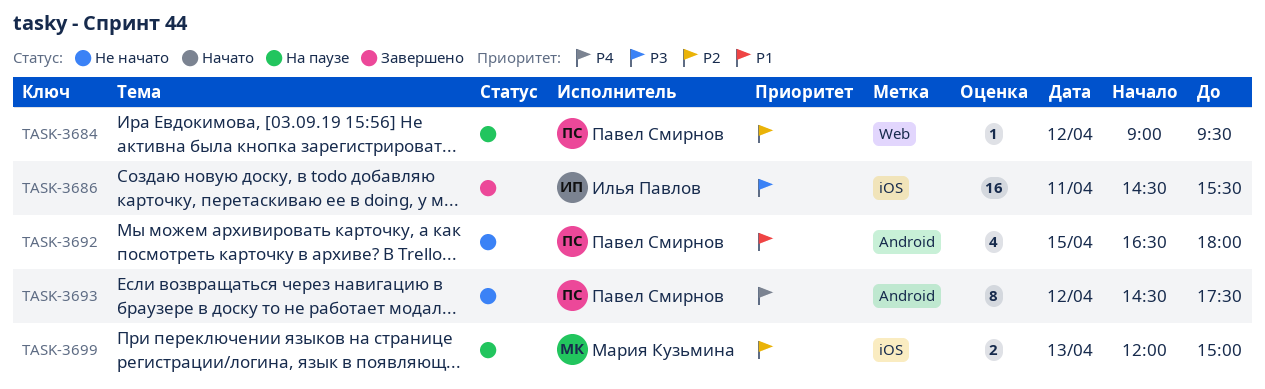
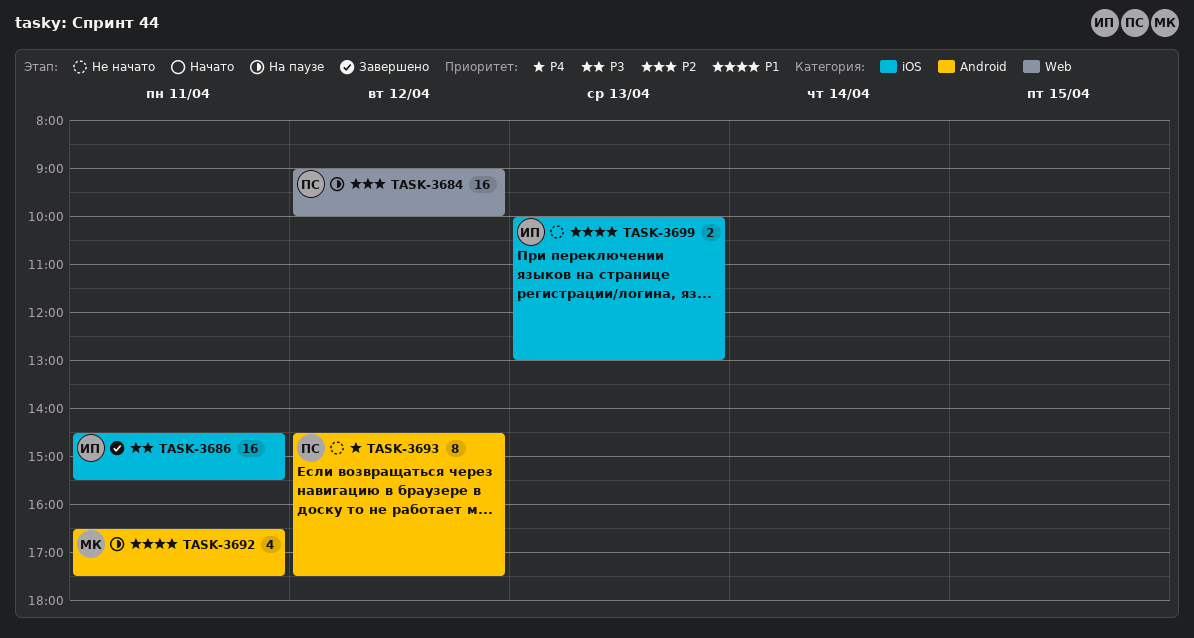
TASK-3684, estimate: 1 -> 16
TASK-3684, ends: 09:30 -> 10:00
TASK-3692, status: Не начато -> На паузе
TASK-3692, owner: Павел Смирнов -> Мария Кузьмина
TASK-3692, day: Apr 15 -> Apr 11
TASK-3692, ends: 18:00 -> 17:30
TASK-3699, status: На паузе -> Не начато
TASK-3699, owner: Мария Кузьмина -> Илья Павлов
TASK-3699, priority: P2 -> P1
TASK-3699, begins: 12:00 -> 10:00
TASK-3699, ends: 15:00 -> 13:00

